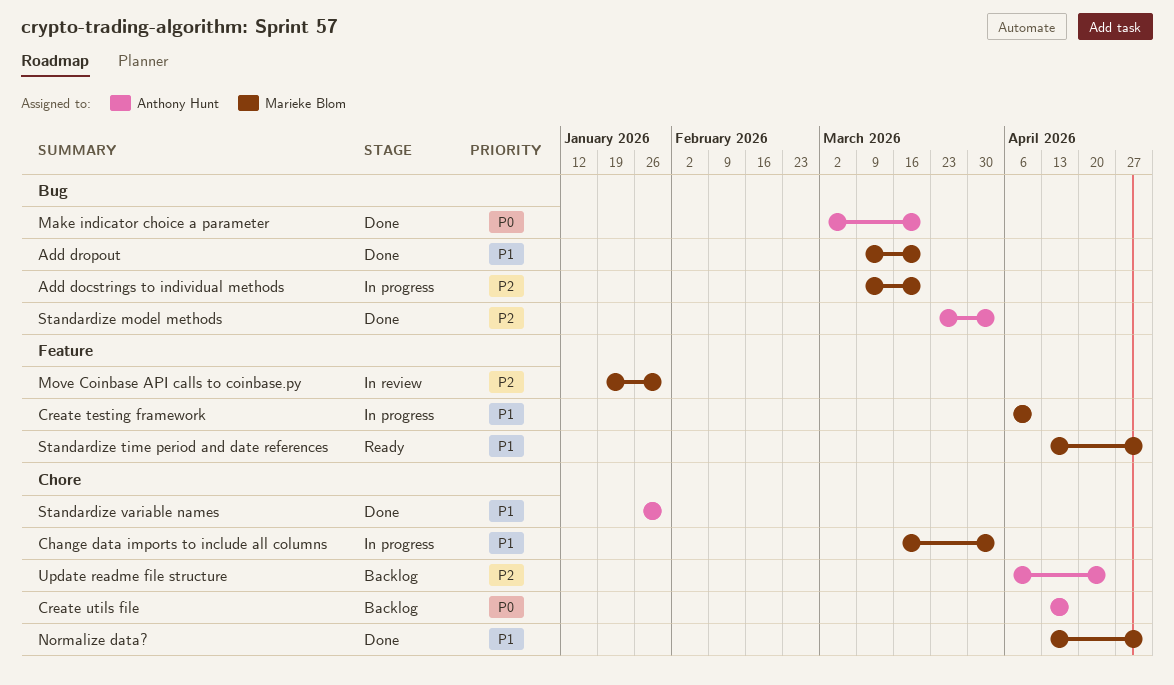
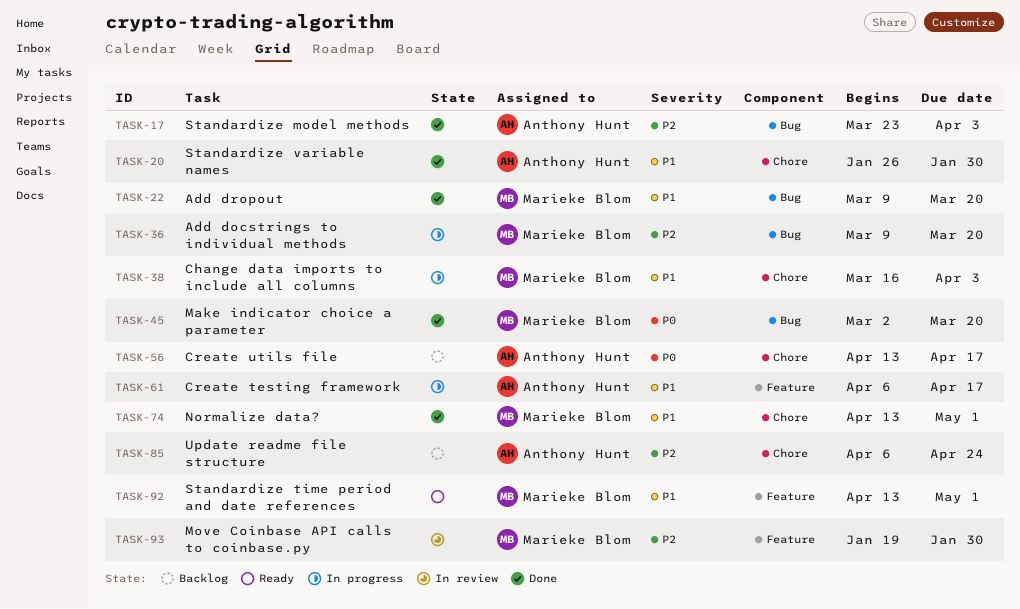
Create testing framework, owner: Marieke Blom -> Anthony Hunt
Create testing framework, due: Apr 10 -> Apr 17
Make indicator choice a parameter, owner: Anthony Hunt -> Marieke Blom

